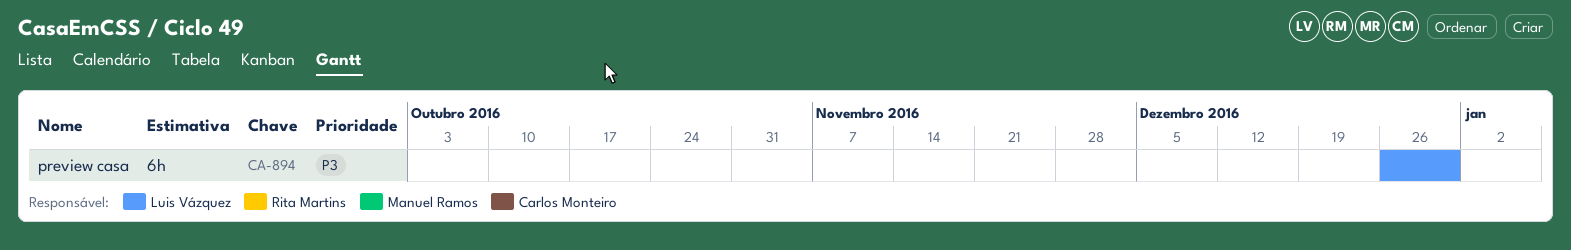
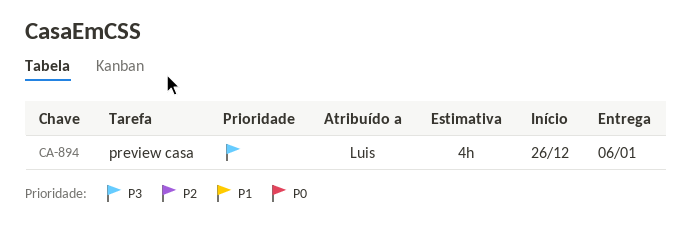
CA-894, estimate: 6h -> 4h
CA-894, due: Dec 30 -> Jan 6

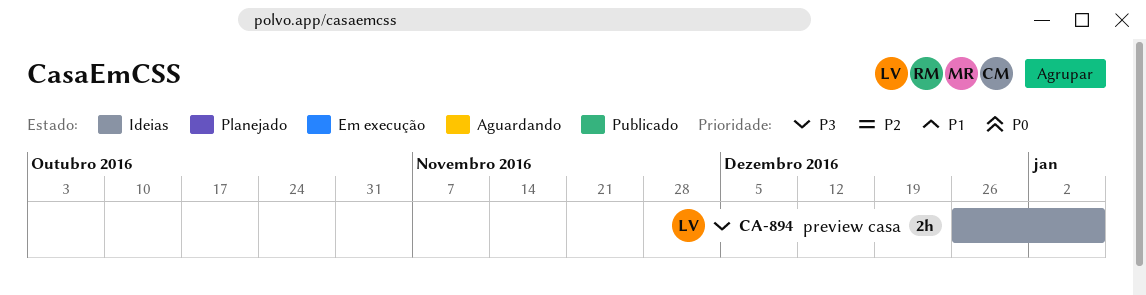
CA-894, estimate: 4h -> 2h

